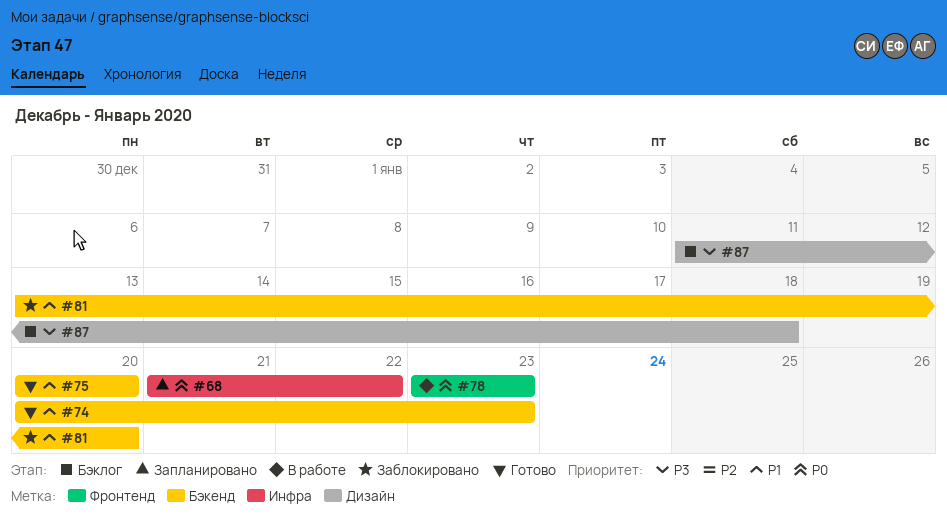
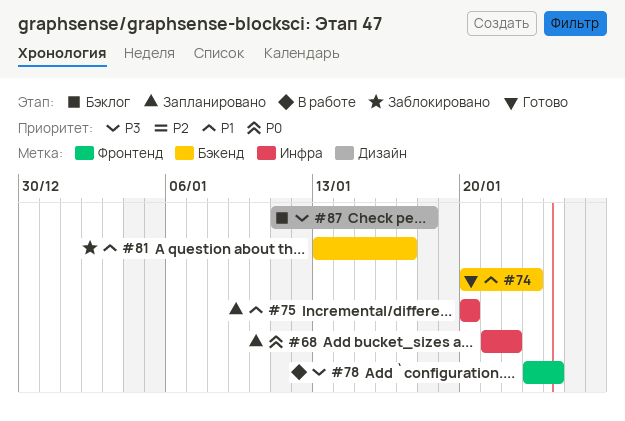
#75, status: Готово -> Запланировано
#75, label: Бэкенд -> Инфра
#78, priority: P0 -> P3
#78, due: Jan 23 -> Jan 24
#81, due: Jan 20 -> Jan 17

